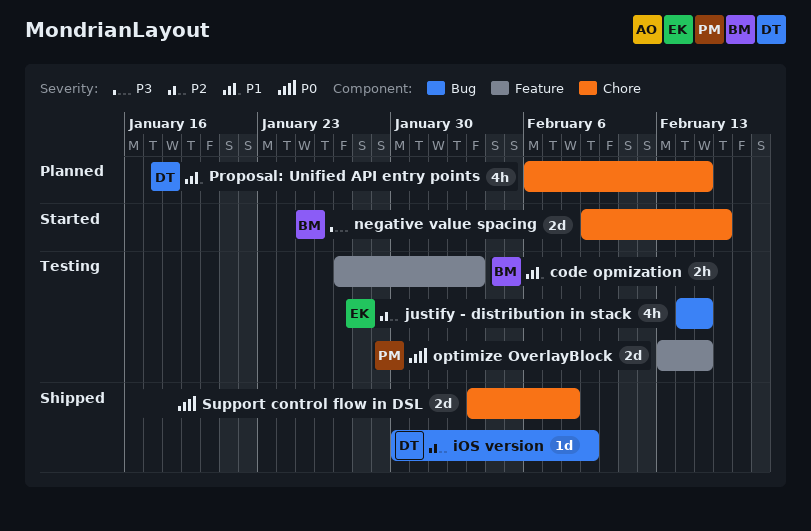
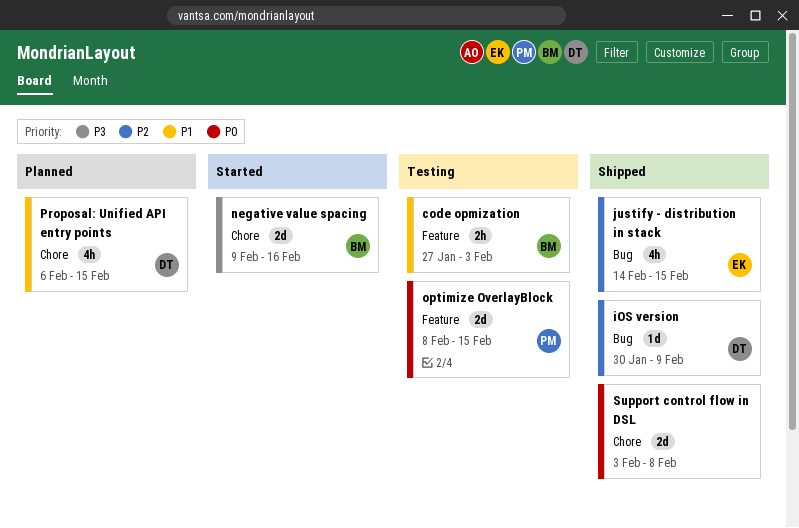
justify - distribution in stack, status: Testing -> Shipped
optimize OverlayBlock, start: Feb 13 -> Feb 8

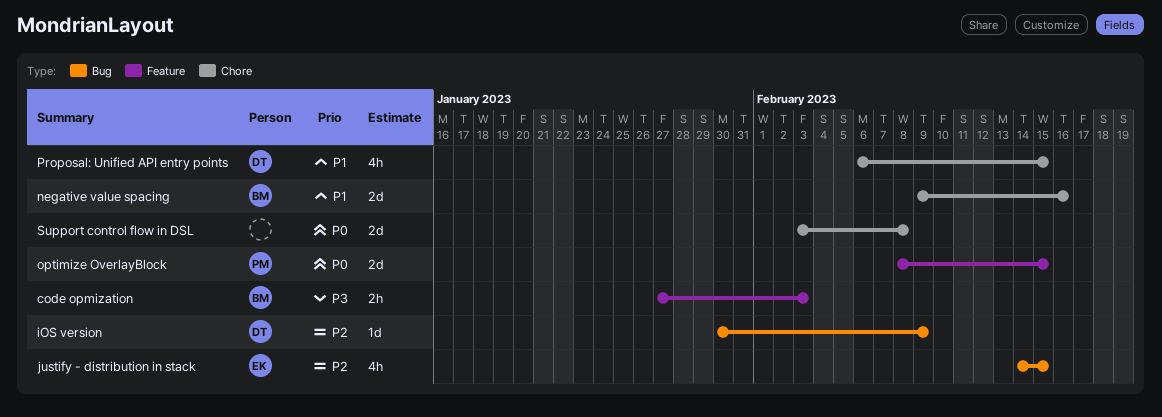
code opmization, priority: P1 -> P3
negative value spacing, priority: P3 -> P1

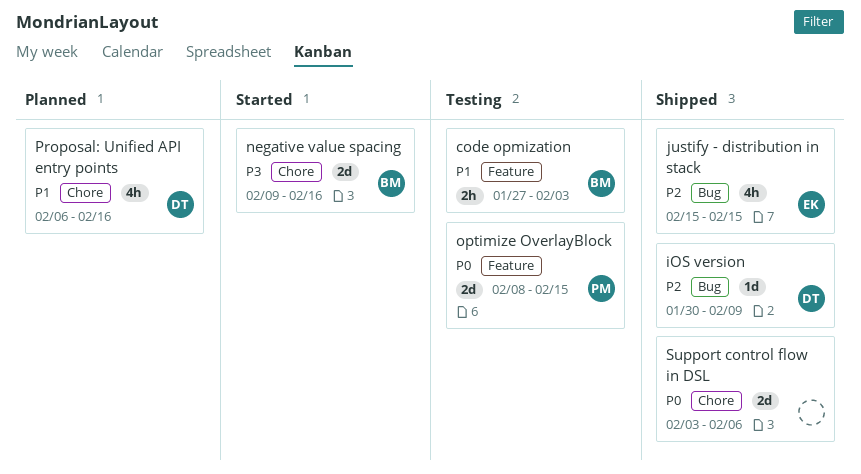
code opmization, priority: P3 -> P1
justify - distribution in stack, start: Feb 14 -> Feb 15
negative value spacing, priority: P1 -> P3
Proposal: Unified API entry points, due: Feb 15 -> Feb 16
Support control flow in DSL, due: Feb 8 -> Feb 6

